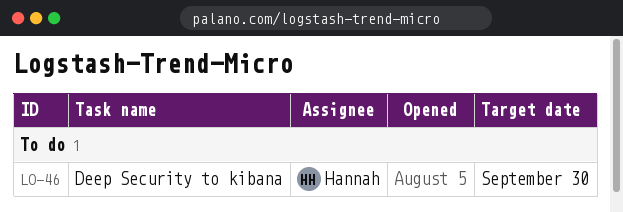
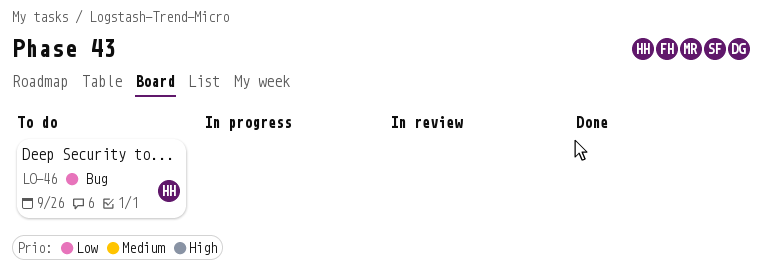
LO-46, due: Sep 30 -> Sep 26

